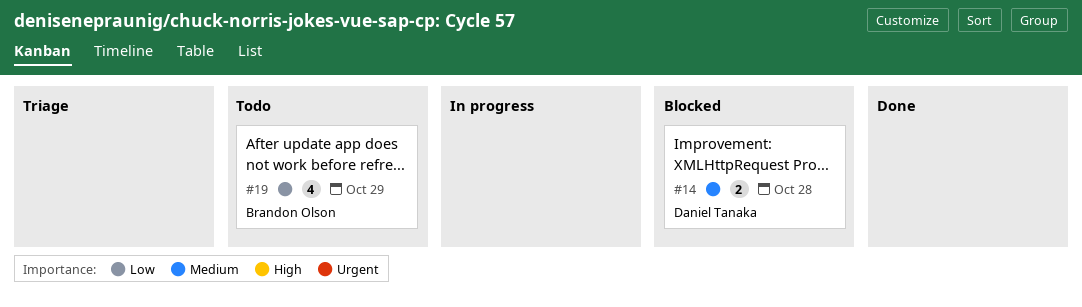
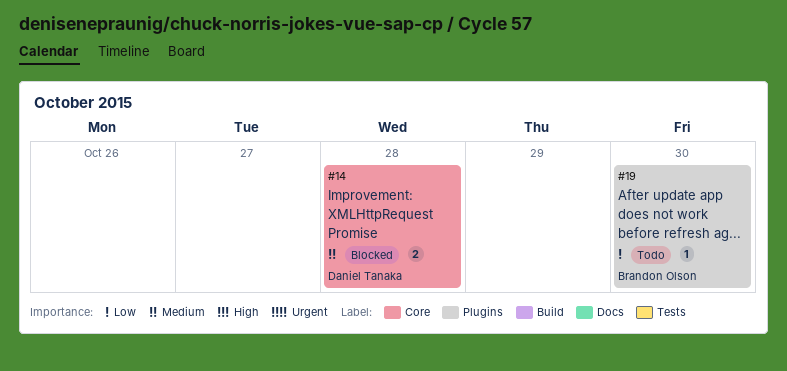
#19, estimate: 4 -> 1
#19, due: Oct 29 -> Oct 30

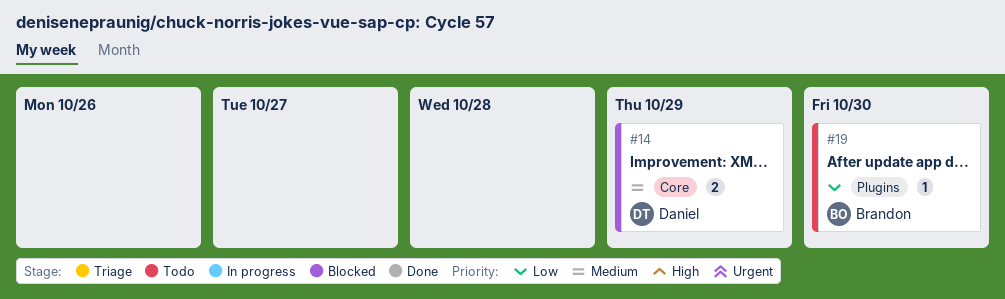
#14, due: Oct 28 -> Oct 29

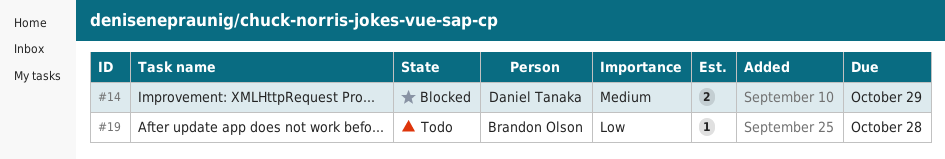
#19, due: Oct 30 -> Oct 28

